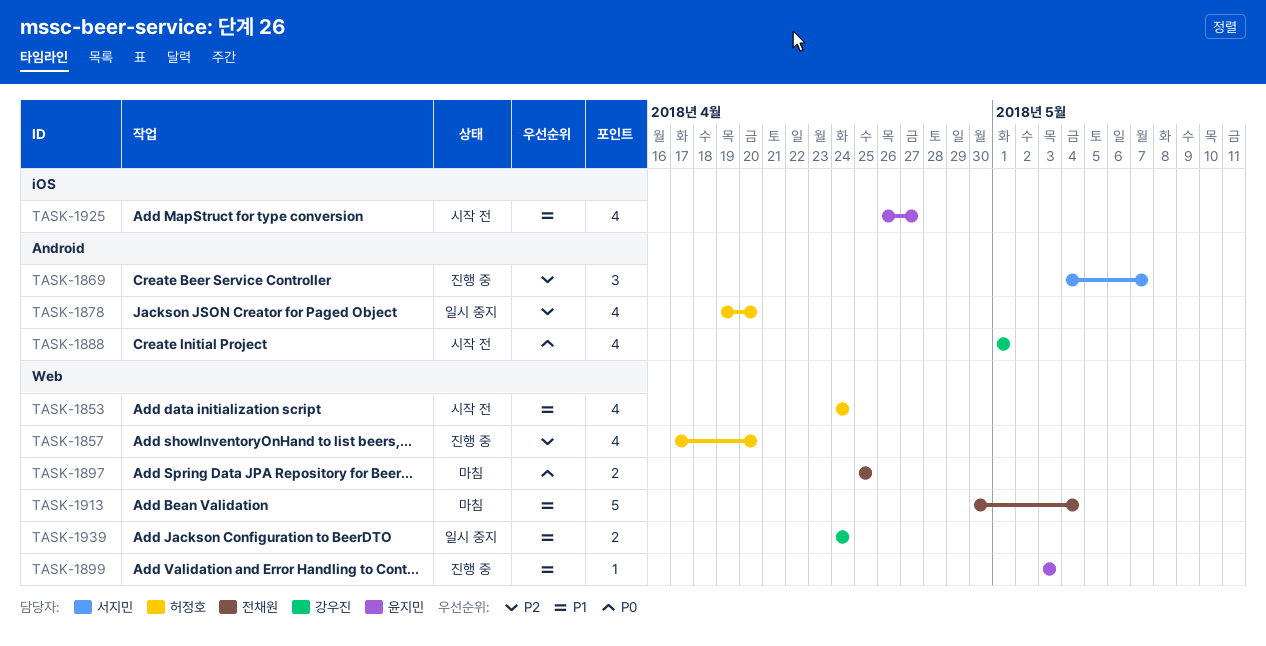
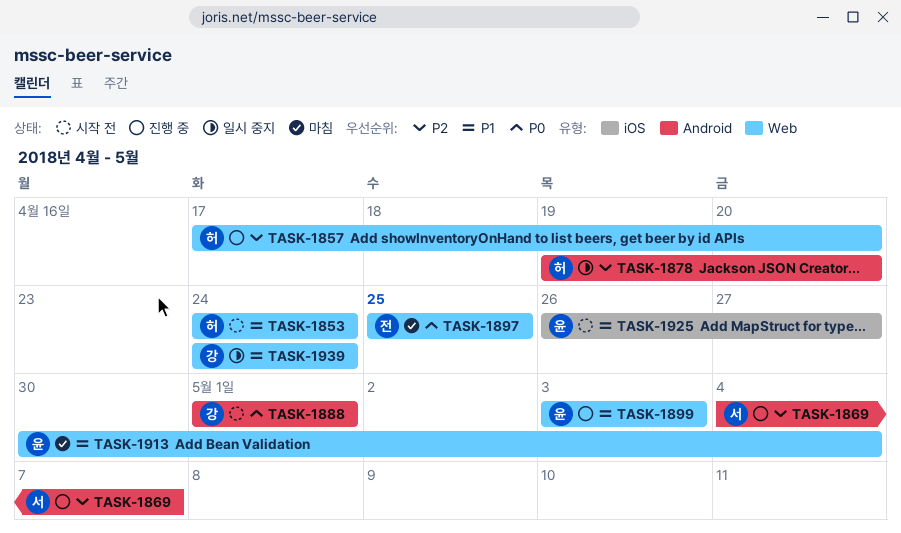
TASK-1913, owner: 전채원 -> 윤지민

